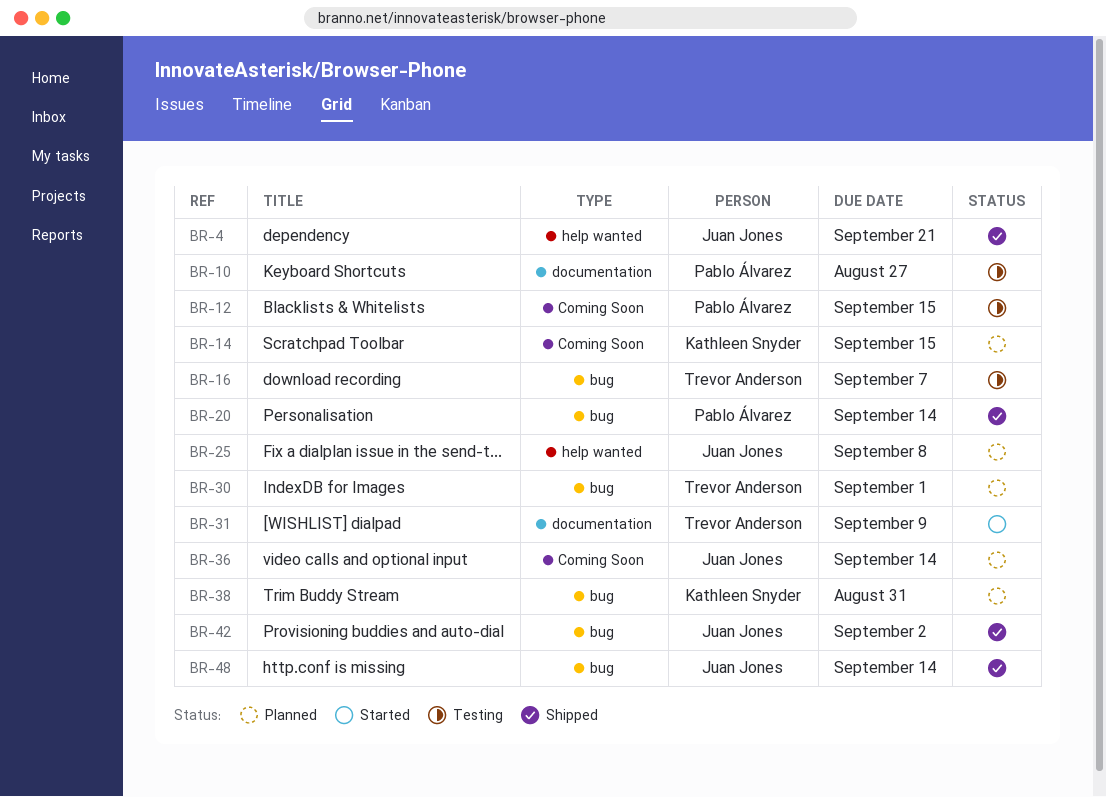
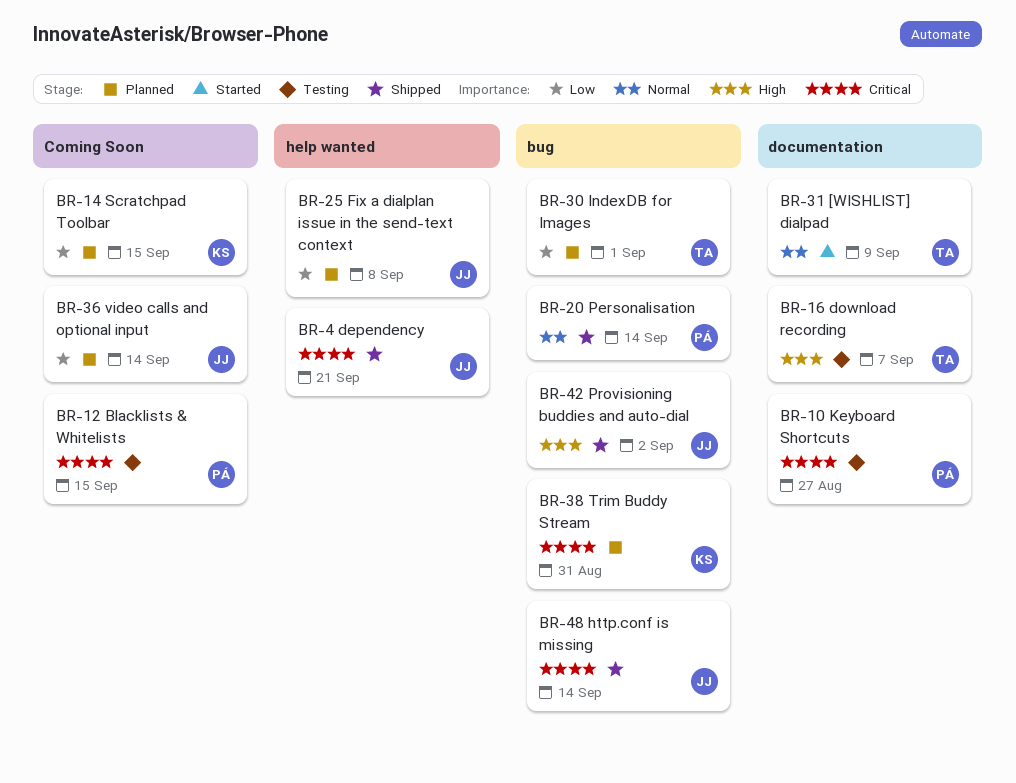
BR-16, label: bug -> documentation

